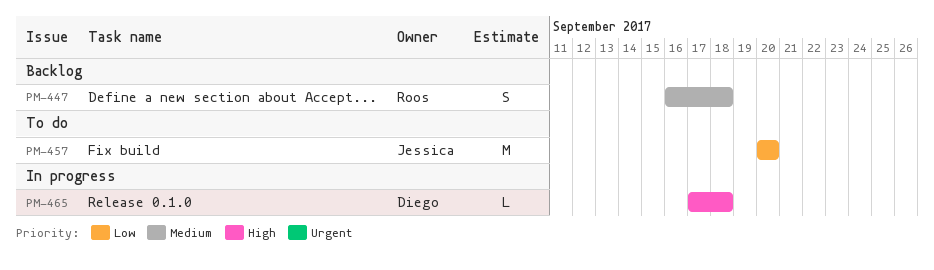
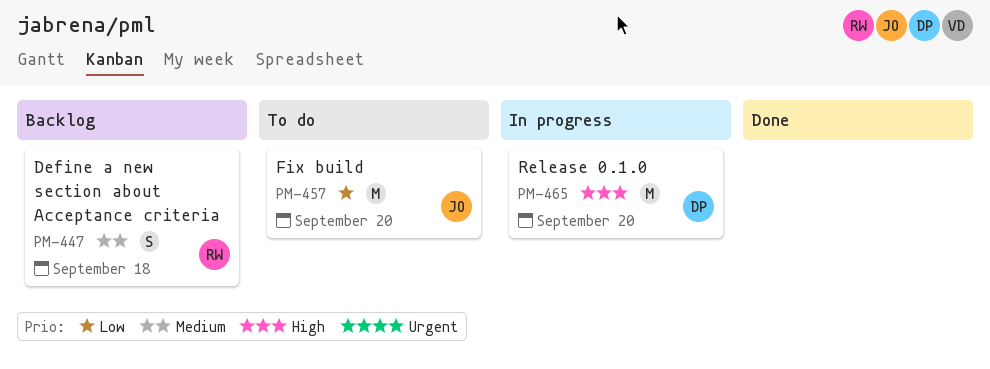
PM-465, estimate: L -> M
PM-465, due: Sep 18 -> Sep 20

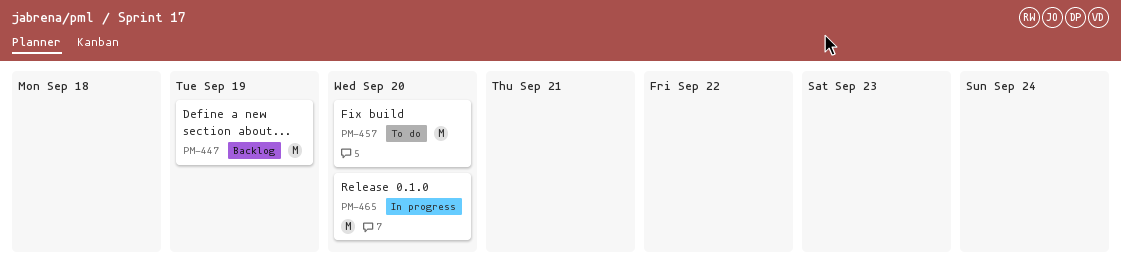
PM-447, estimate: S -> M
PM-447, due: Sep 18 -> Sep 19

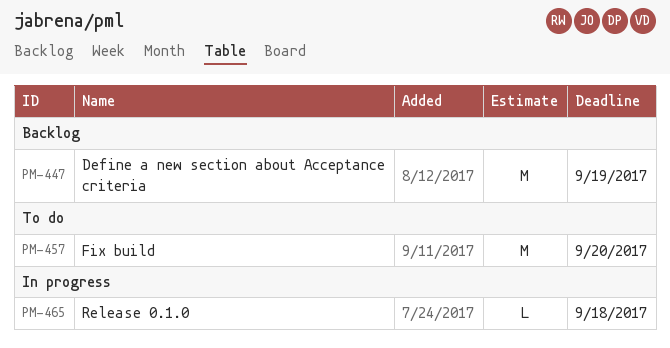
PM-465, estimate: M -> L
PM-465, due: Sep 20 -> Sep 18

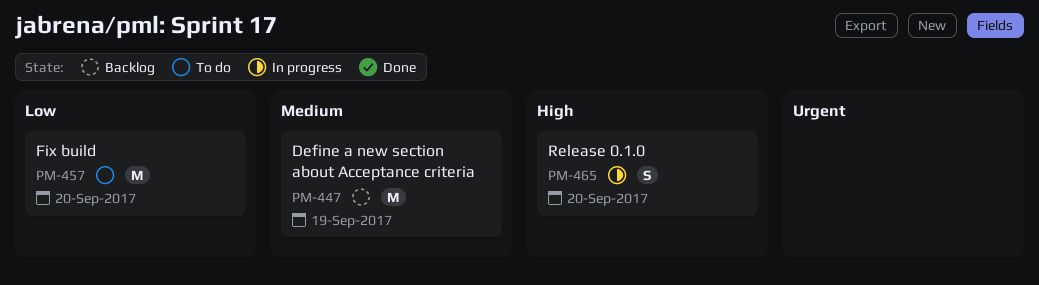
PM-465, estimate: L -> S
PM-465, due: Sep 18 -> Sep 20

